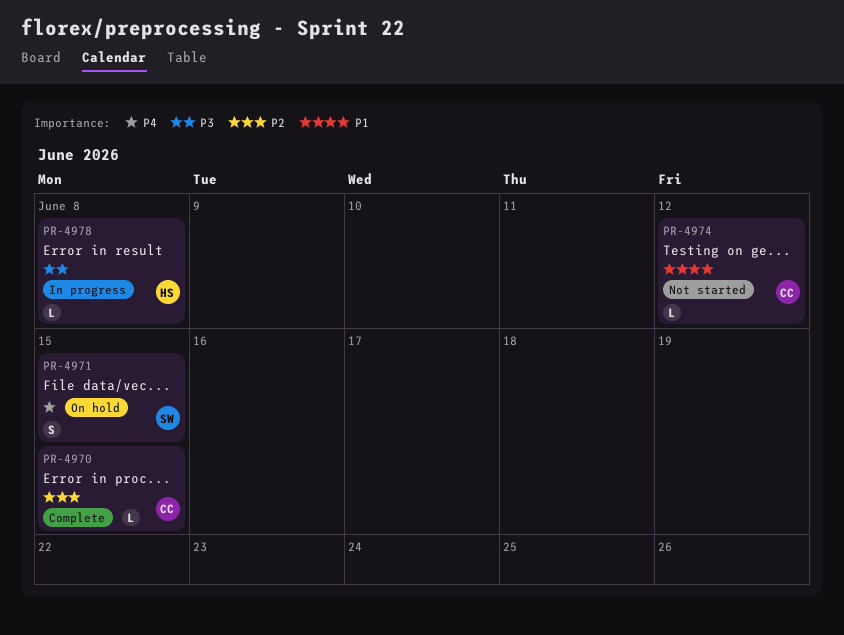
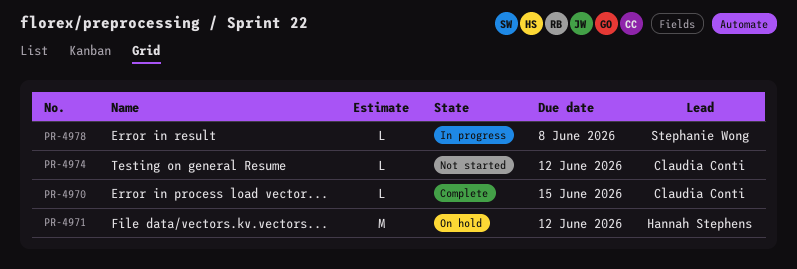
PR-4971, owner: Stephanie Wong -> Hannah Stephens
PR-4971, estimate: S -> M
PR-4971, due: Jun 15 -> Jun 12
PR-4978, owner: Hannah Stephens -> Stephanie Wong

